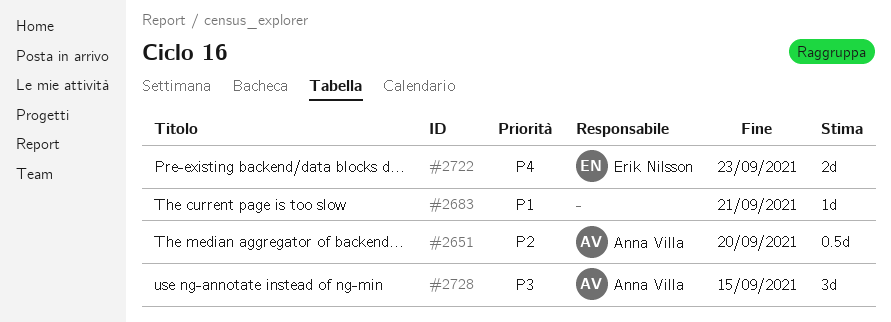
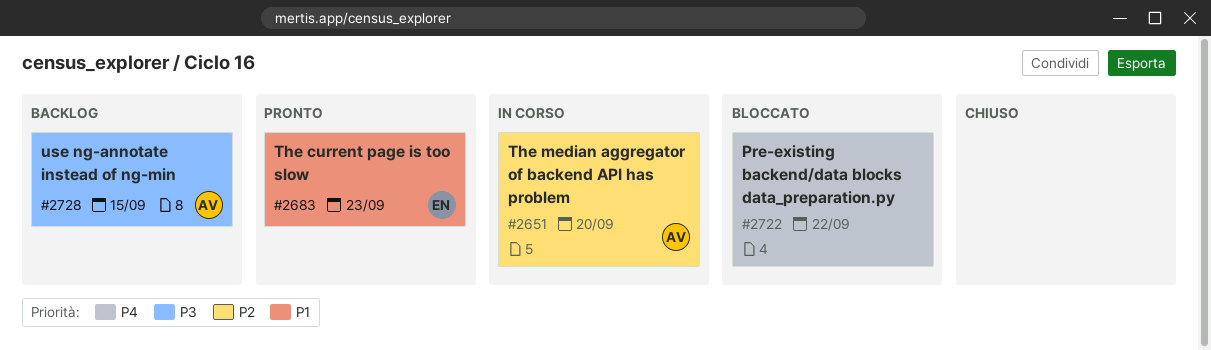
#2683, owner: none -> Erik Nilsson
#2683, due: Sep 21 -> Sep 23
#2722, owner: Erik Nilsson -> none
#2722, due: Sep 23 -> Sep 22

